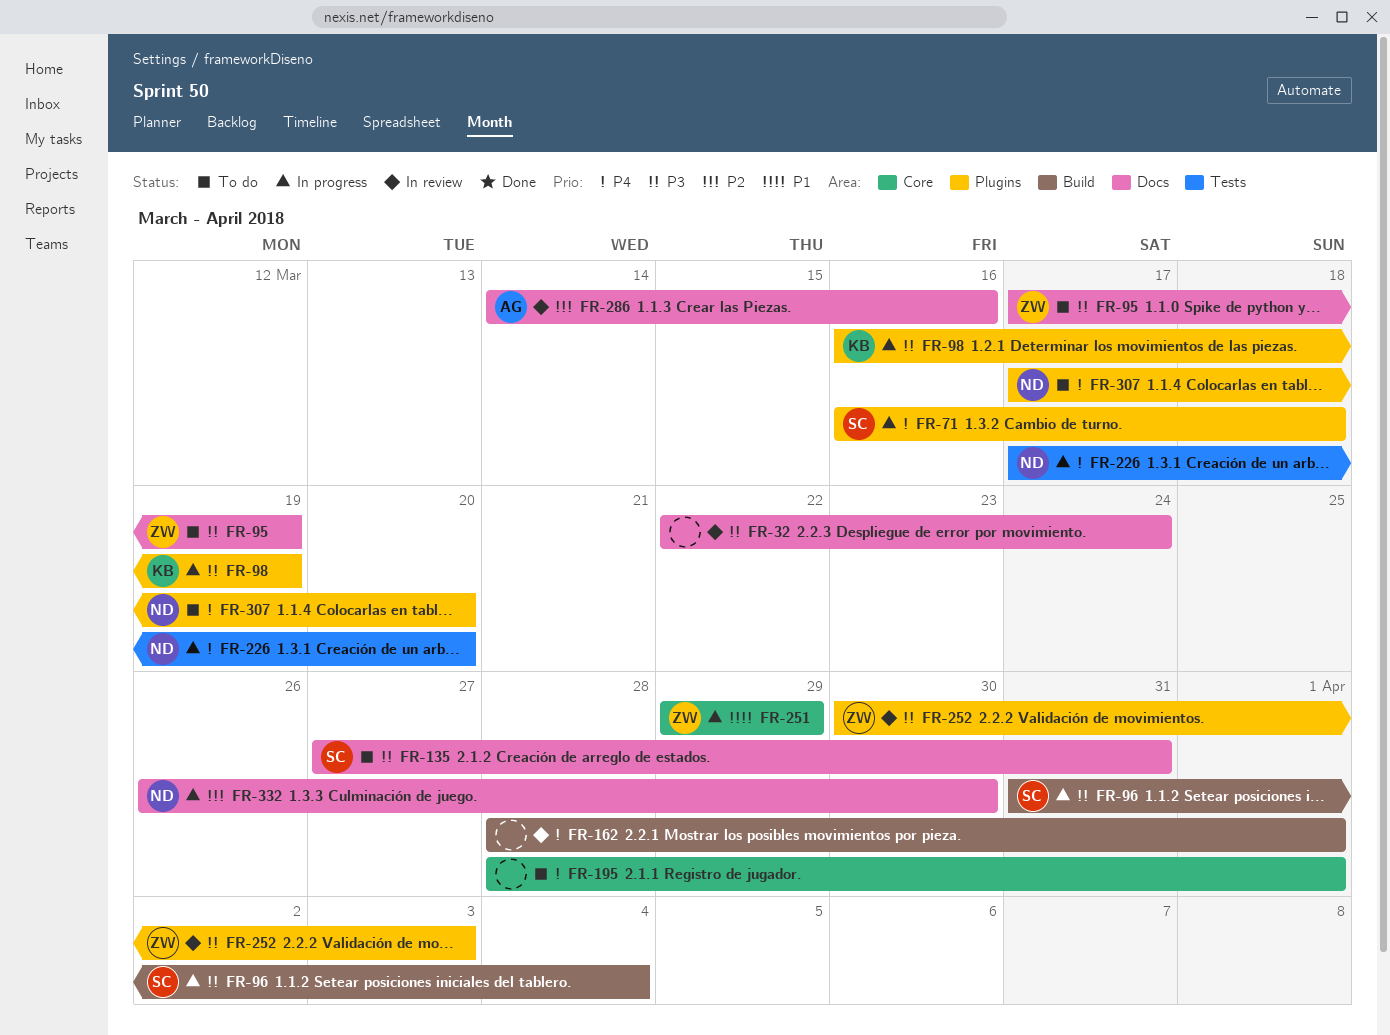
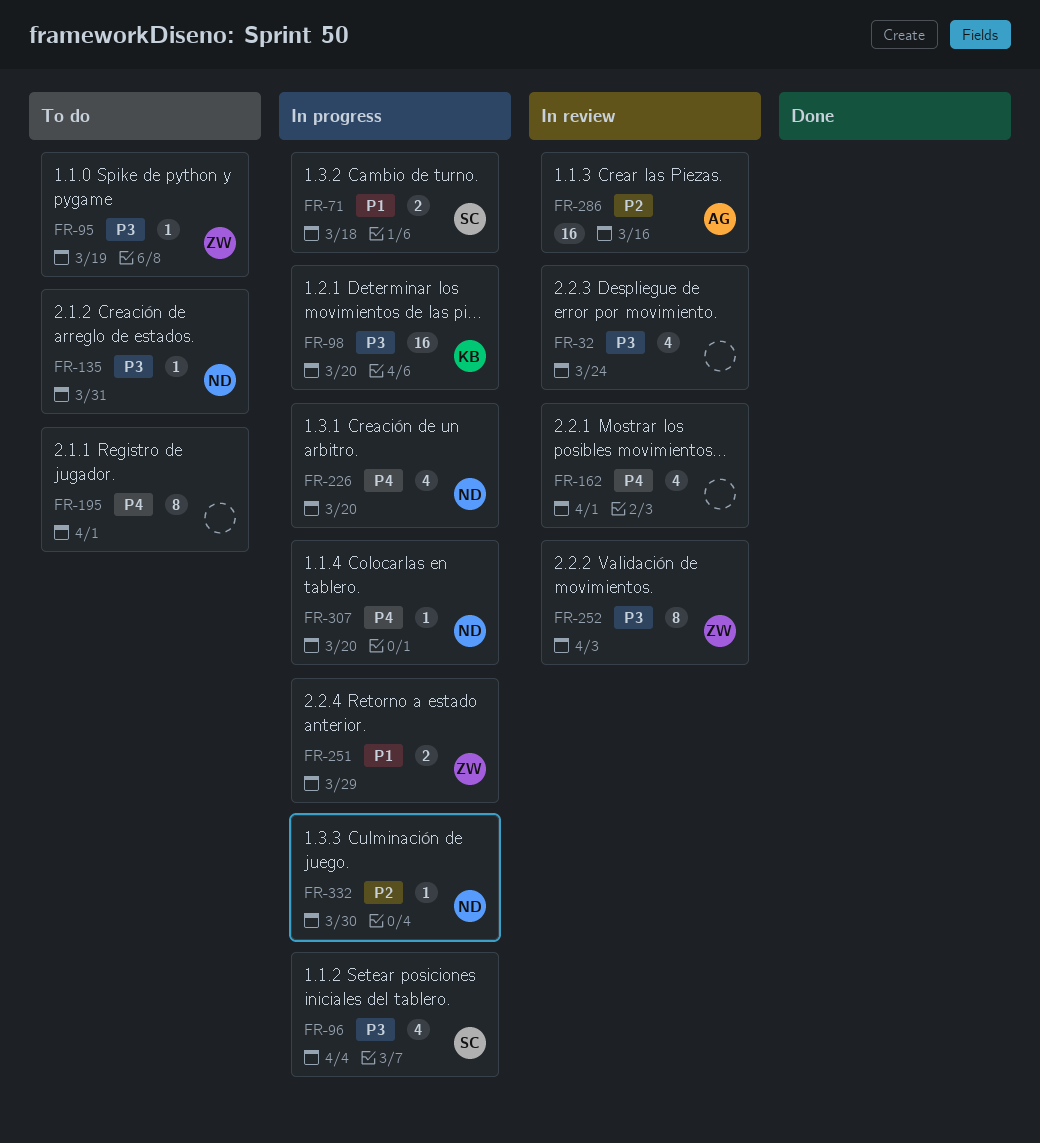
FR-71, priority: P4 -> P1
FR-98, due: Mar 19 -> Mar 20
FR-135, owner: SC -> ND
FR-307, status: To do -> In progress

